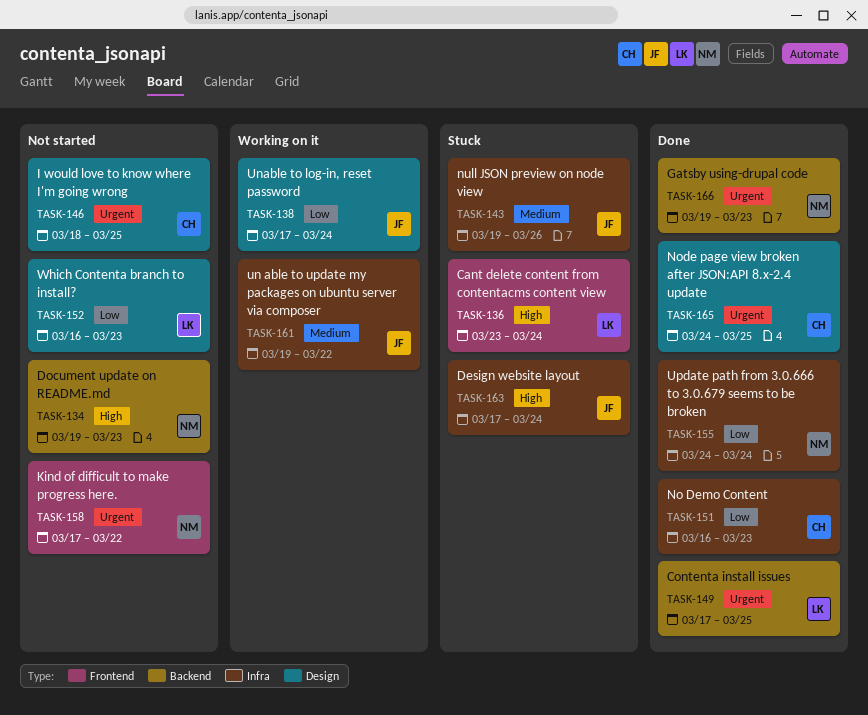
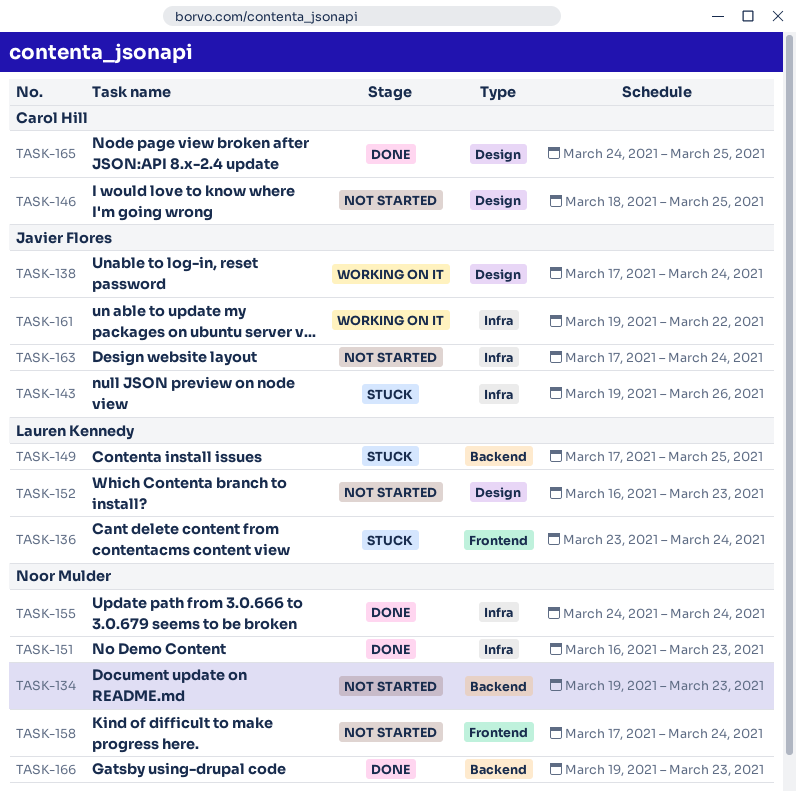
TASK-149, status: Done -> Stuck
TASK-151, owner: Carol Hill -> Noor Mulder
TASK-158, due: Mar 22 -> Mar 24
TASK-163, status: Stuck -> Not started

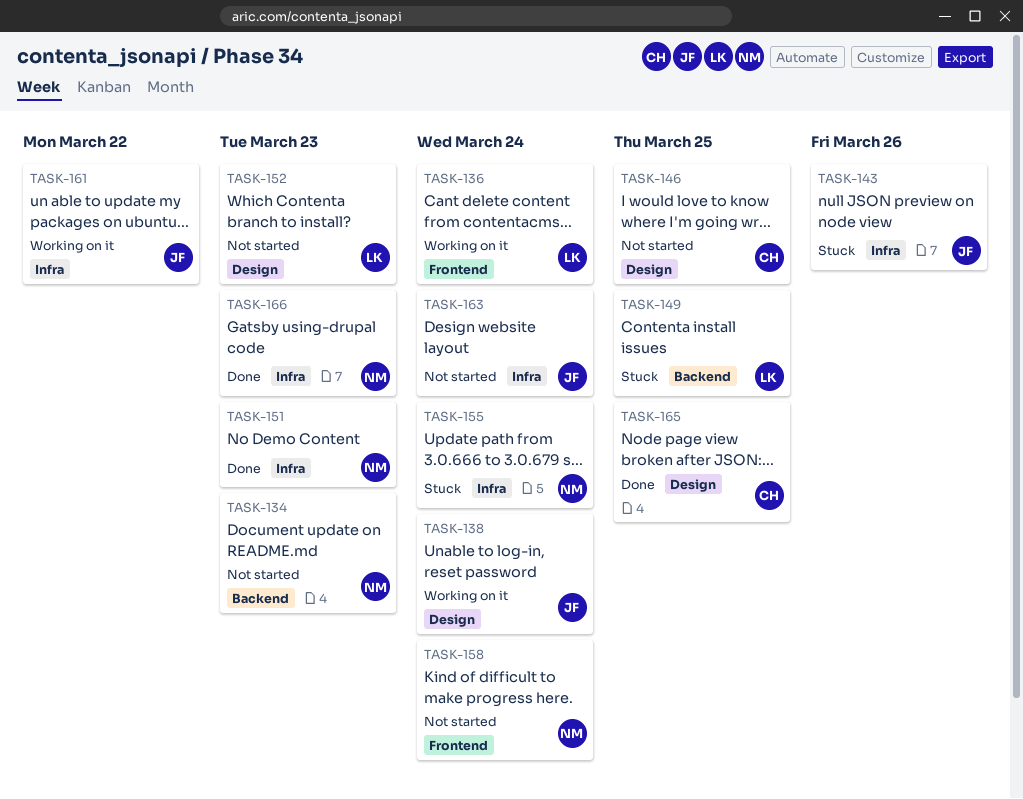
TASK-136, status: Stuck -> Working on it
TASK-155, status: Done -> Stuck
TASK-166, label: Backend -> Infra

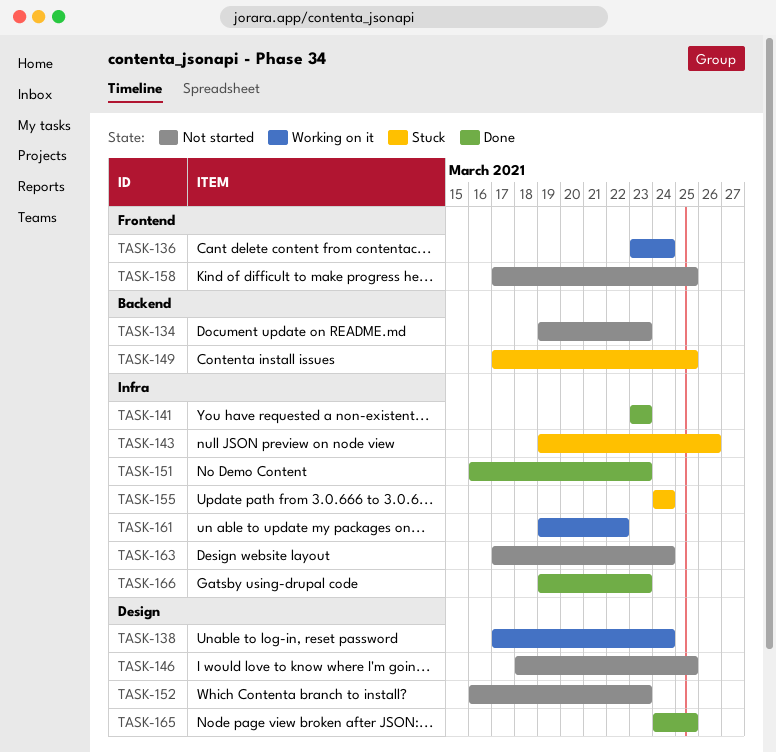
TASK-141: none -> present
TASK-158, due: Mar 24 -> Mar 25

